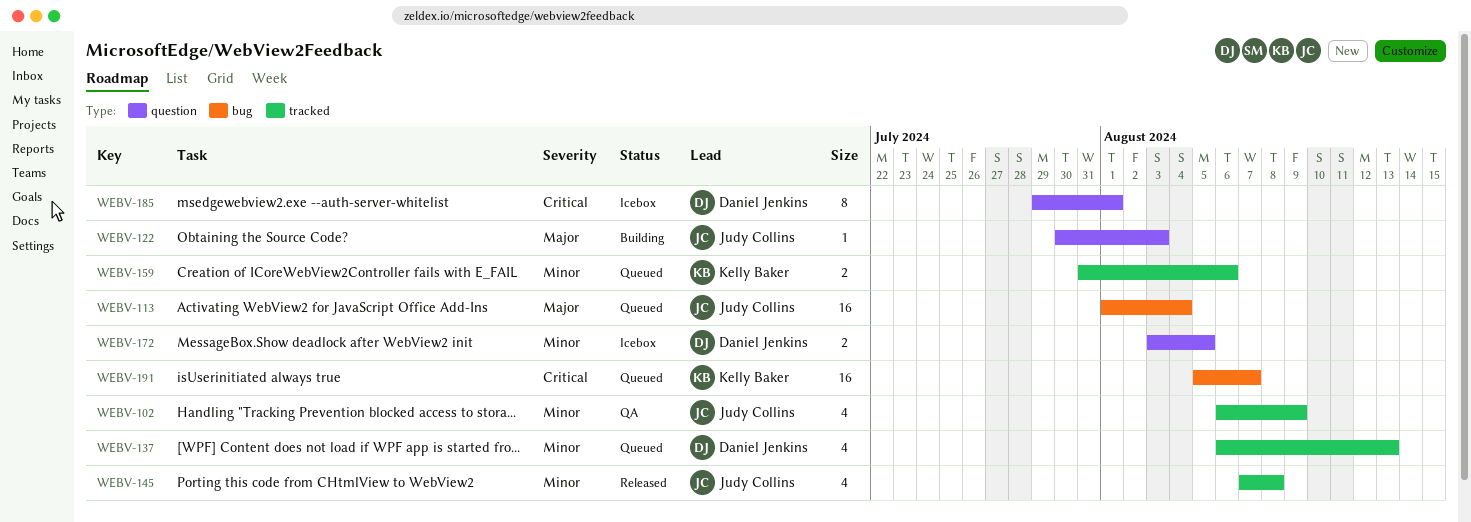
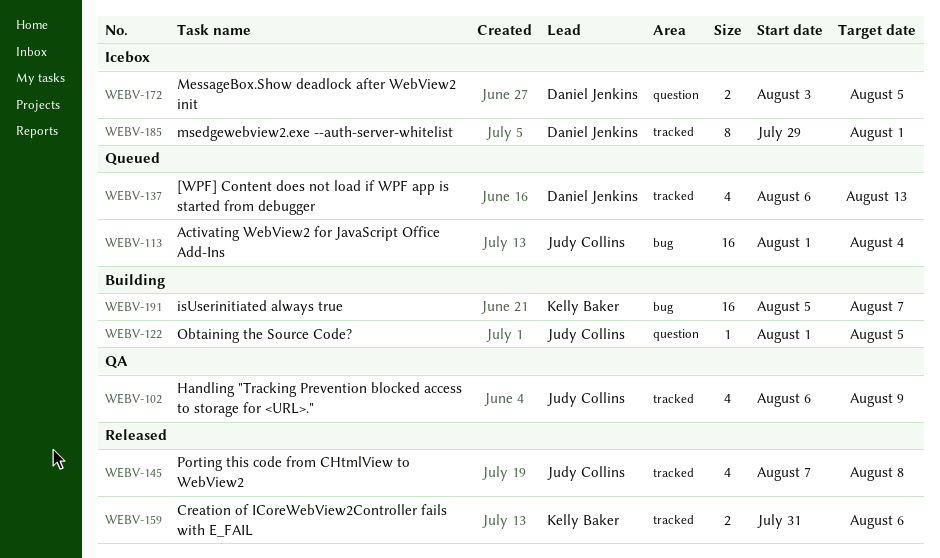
WEBV-122, start: Jul 30 -> Aug 1
WEBV-122, due: Aug 3 -> Aug 5
WEBV-159, status: Queued -> Released
WEBV-185, label: question -> tracked
WEBV-191, status: Queued -> Building

